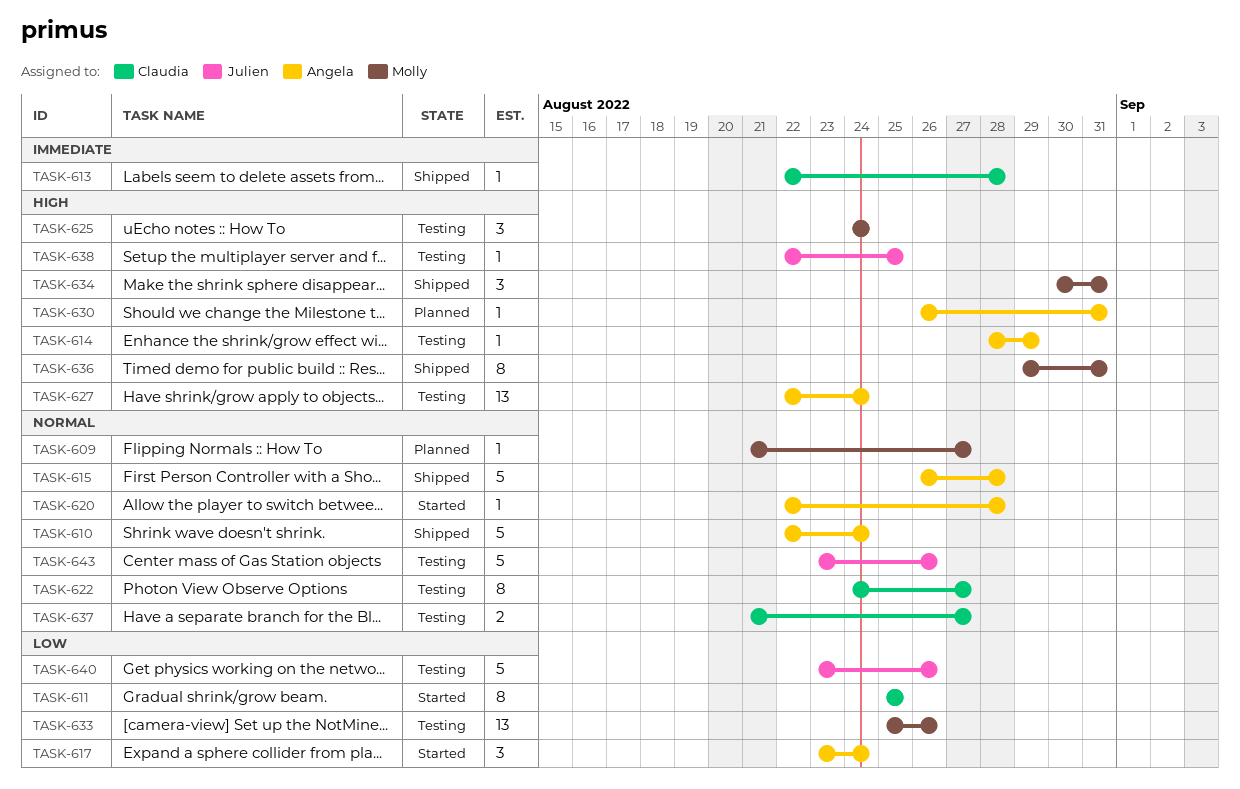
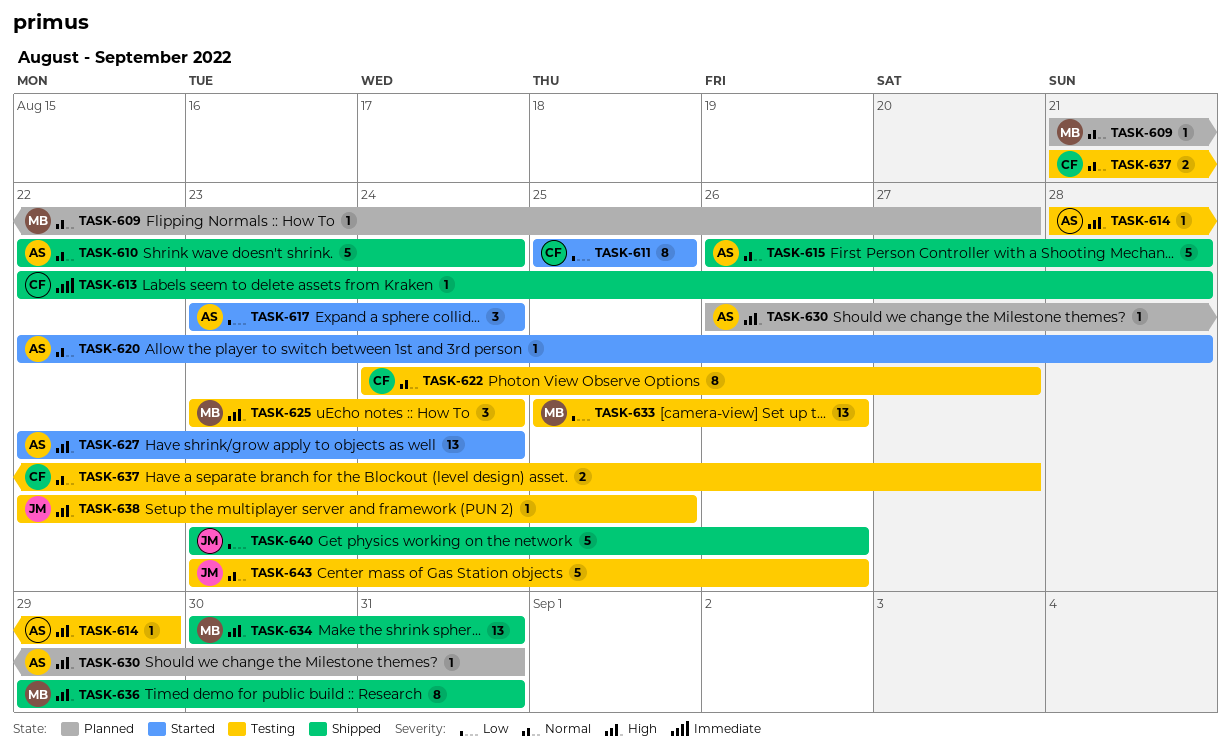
TASK-625, start: Aug 24 -> Aug 23
TASK-627, status: Testing -> Started
TASK-634, estimate: 3 -> 13
TASK-640, status: Testing -> Shipped

